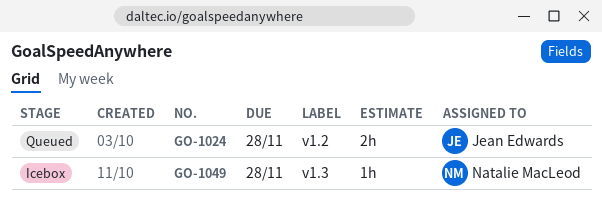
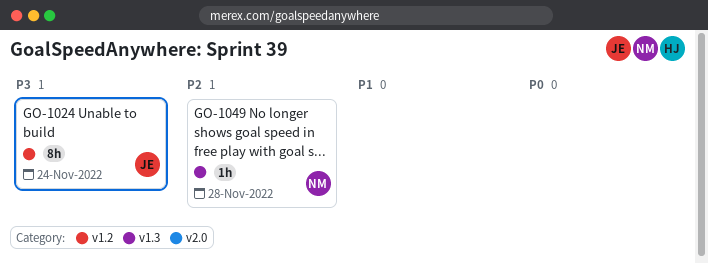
GO-1024, estimate: 2h -> 8h
GO-1024, due: Nov 28 -> Nov 24

